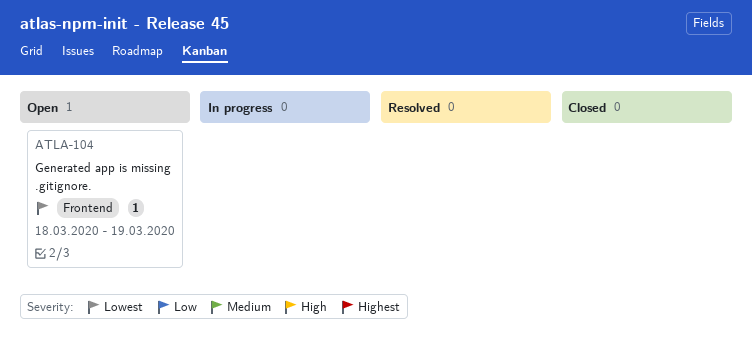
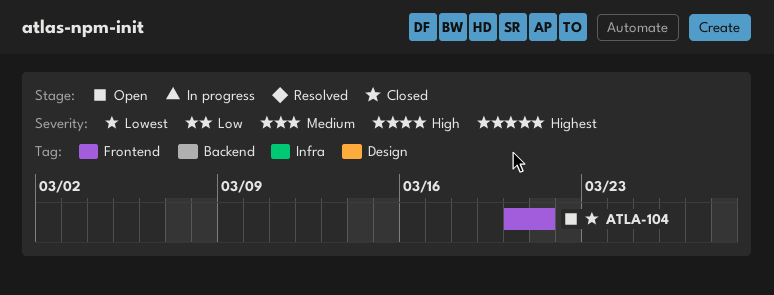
ATLA-104, start: Mar 18 -> Mar 20
ATLA-104, due: Mar 19 -> Mar 21

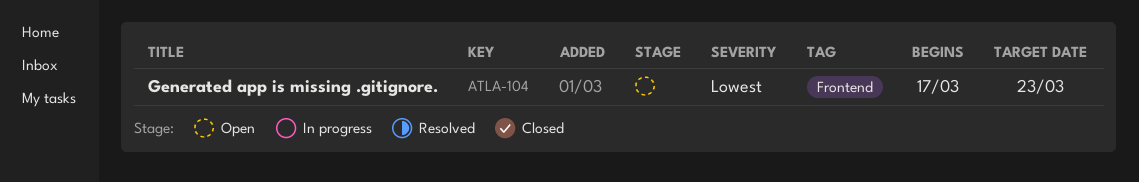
ATLA-104, start: Mar 20 -> Mar 17
ATLA-104, due: Mar 21 -> Mar 23

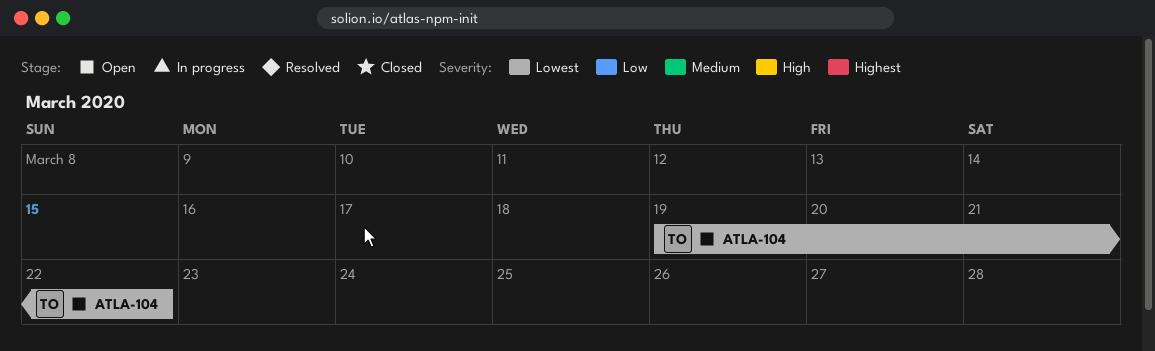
ATLA-104, start: Mar 17 -> Mar 19
ATLA-104, due: Mar 23 -> Mar 22

